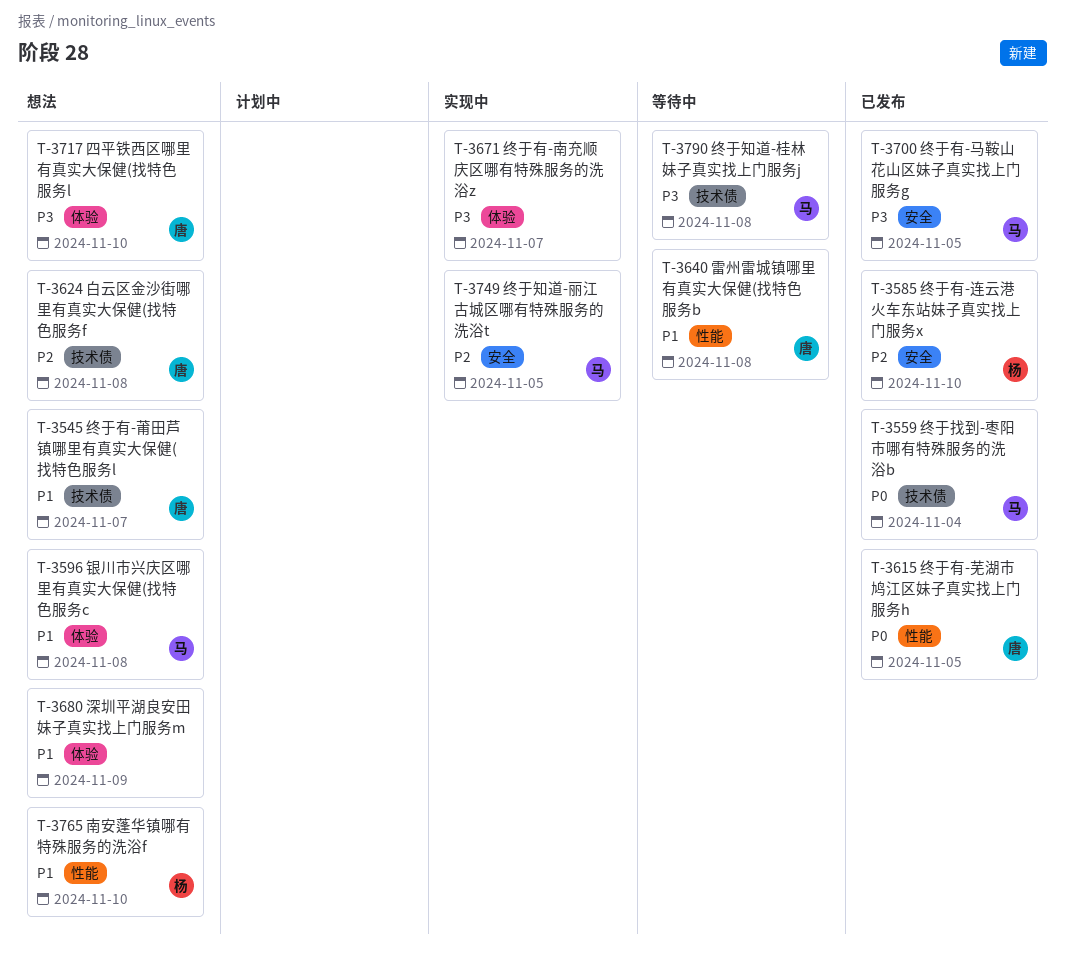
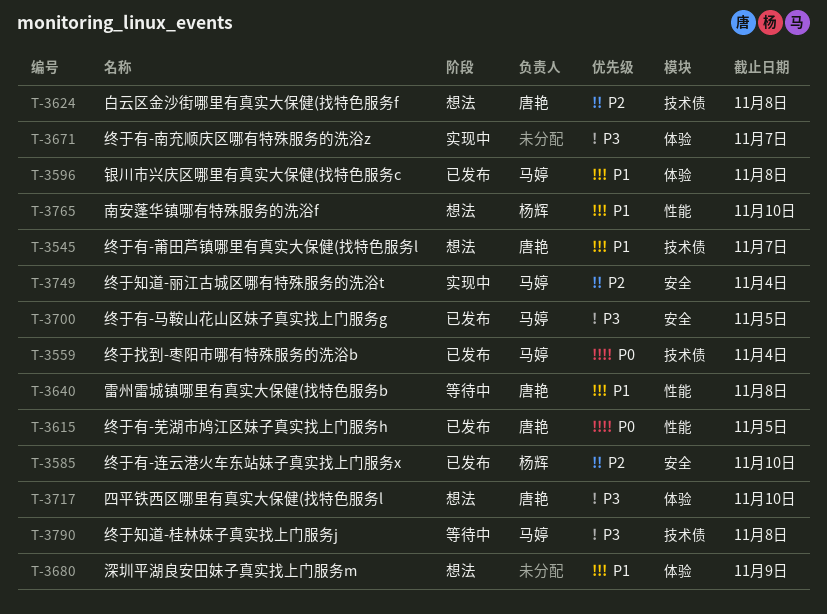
T-3596, status: 想法 -> 已发布
T-3749, due: Nov 5 -> Nov 4

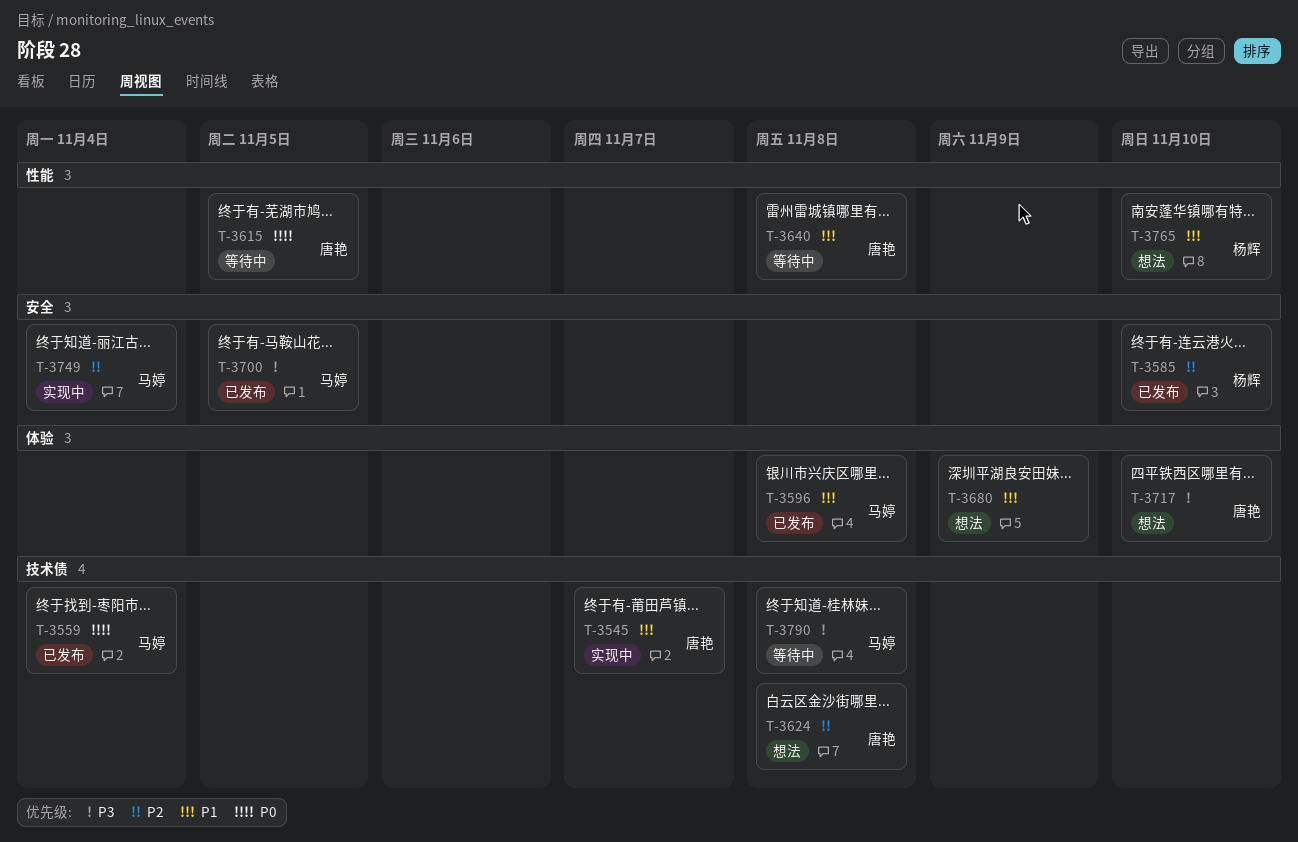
T-3545, status: 想法 -> 实现中
T-3615, status: 已发布 -> 等待中
T-3671: present -> none

